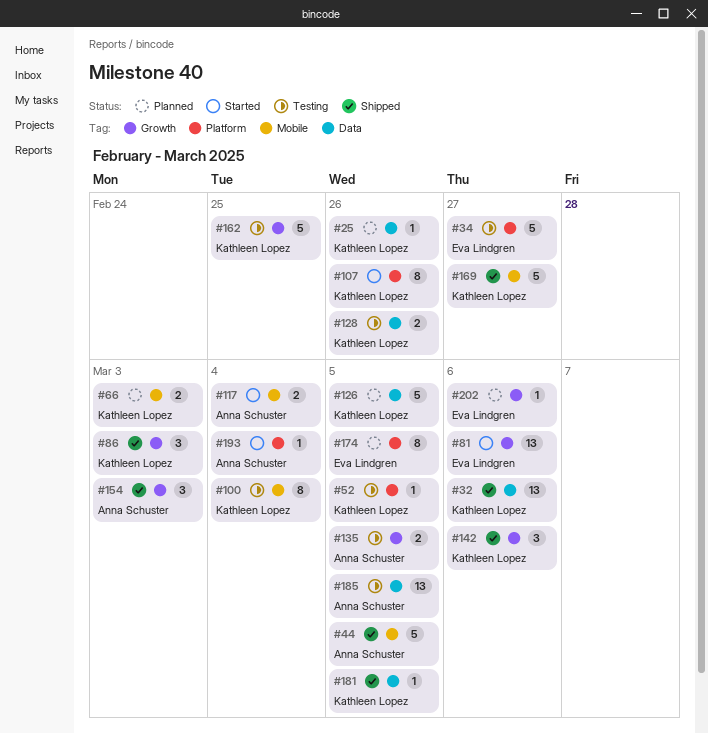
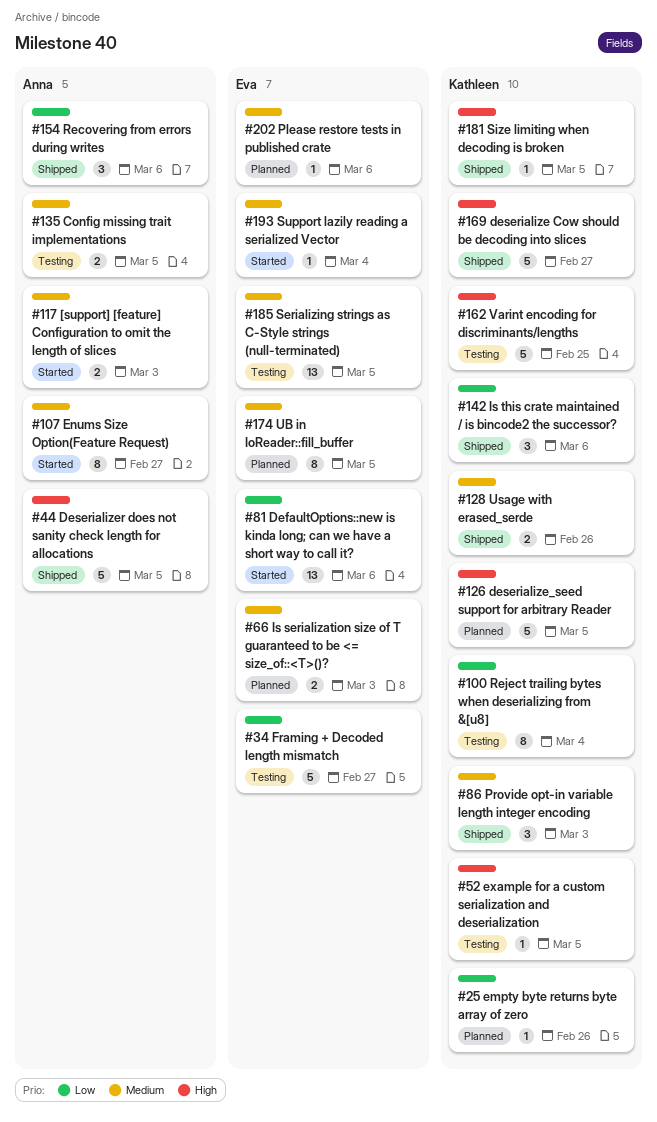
#32: present -> none
#66, owner: Kathleen Lopez -> Eva Lindgren
#107, owner: Kathleen Lopez -> Anna Schuster
#107, due: Feb 26 -> Feb 27
#117, due: Mar 4 -> Mar 3
#128, status: Testing -> Shipped
#154, due: Mar 3 -> Mar 6
#185, owner: Anna Schuster -> Eva Lindgren
#193, owner: Anna Schuster -> Eva Lindgren

